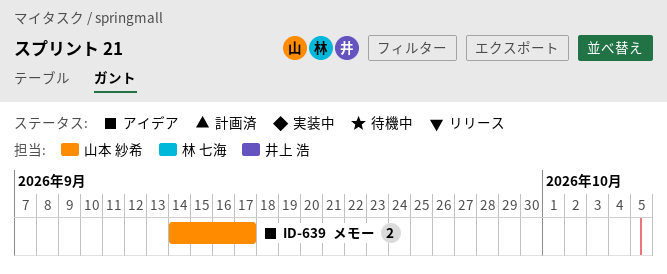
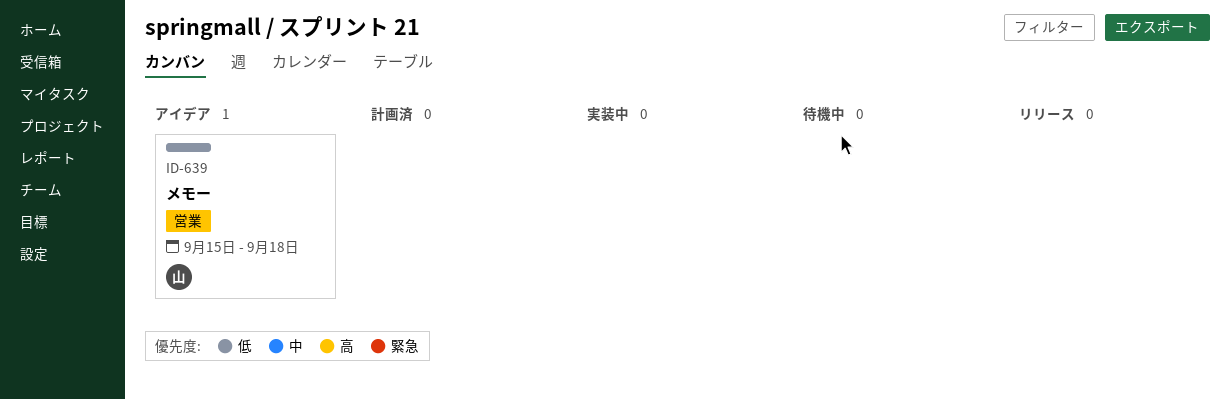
ID-639, start: Sep 14 -> Sep 15
ID-639, due: Sep 17 -> Sep 18

